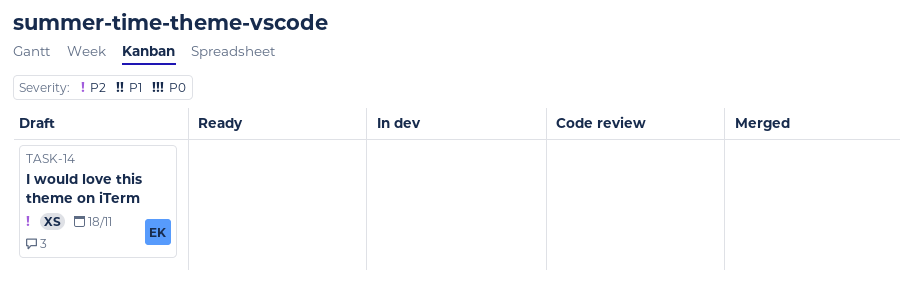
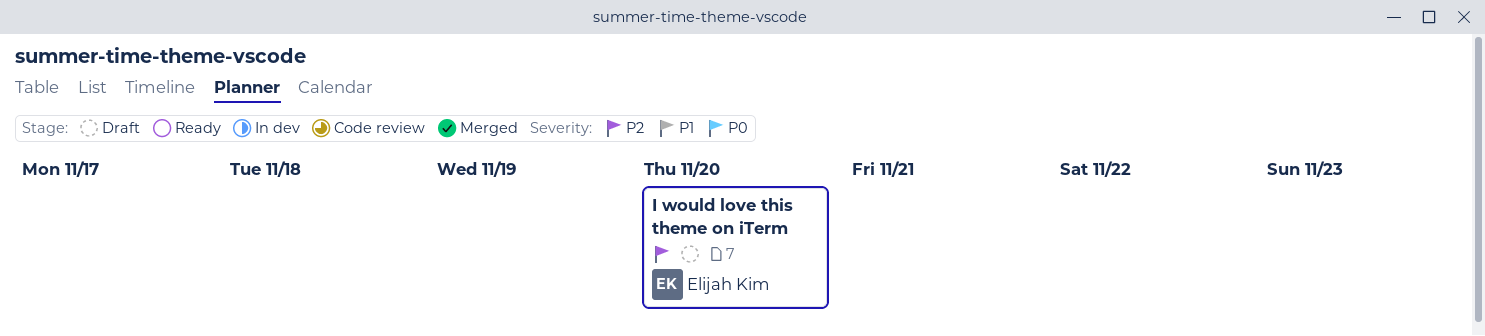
I would love this theme on iTerm, due: Nov 18 -> Nov 20

